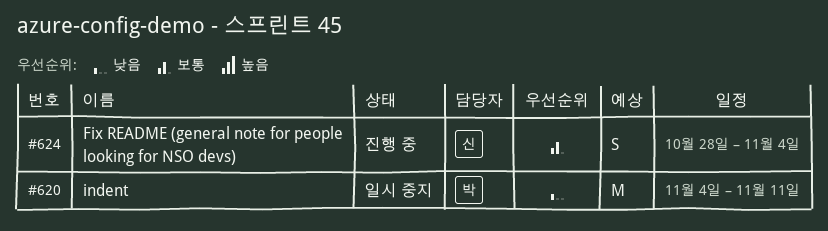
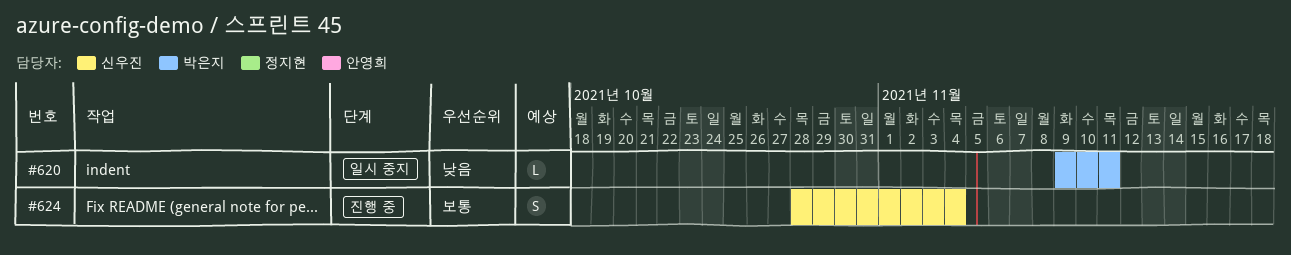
#620, estimate: M -> L
#620, start: Nov 4 -> Nov 9

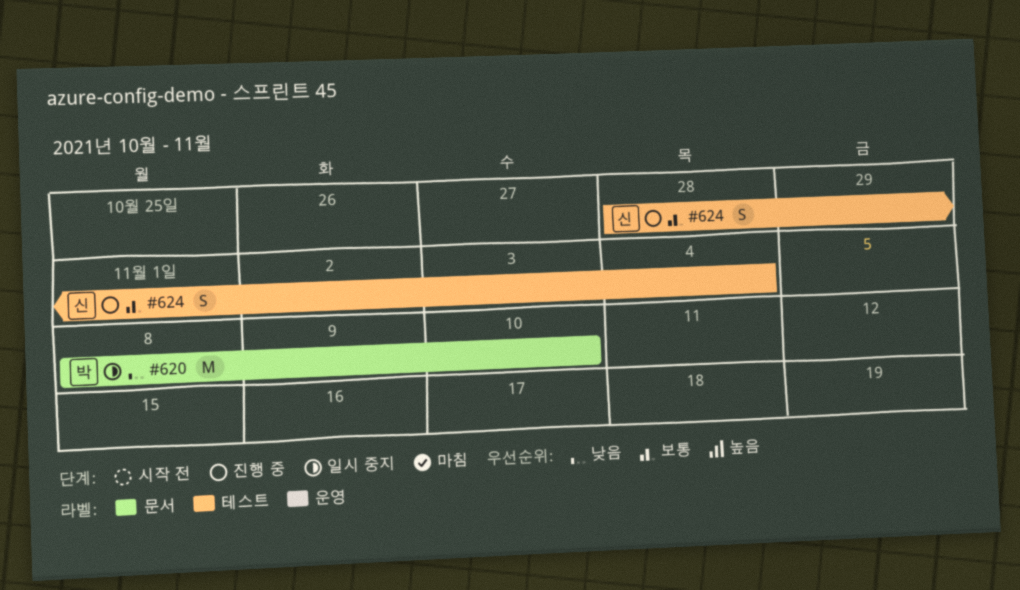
#620, estimate: L -> M
#620, start: Nov 9 -> Nov 8
#620, due: Nov 11 -> Nov 10

